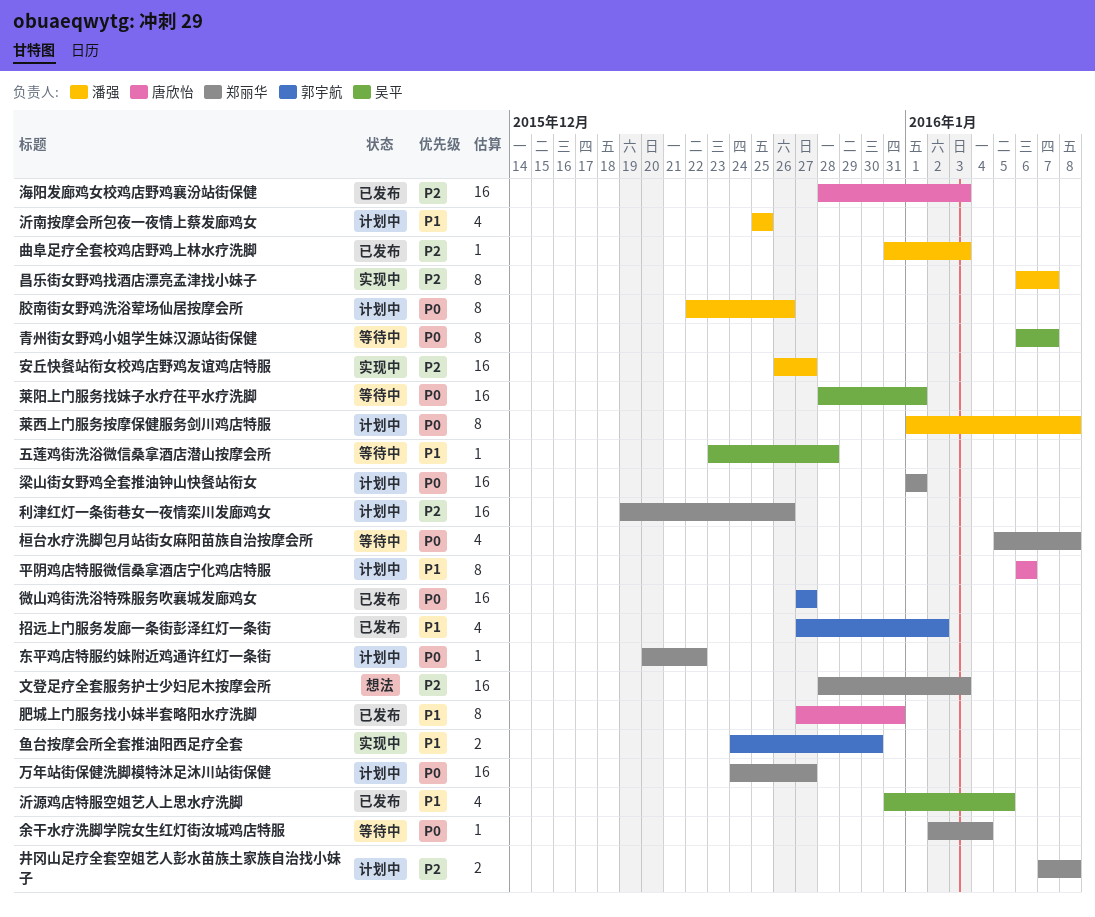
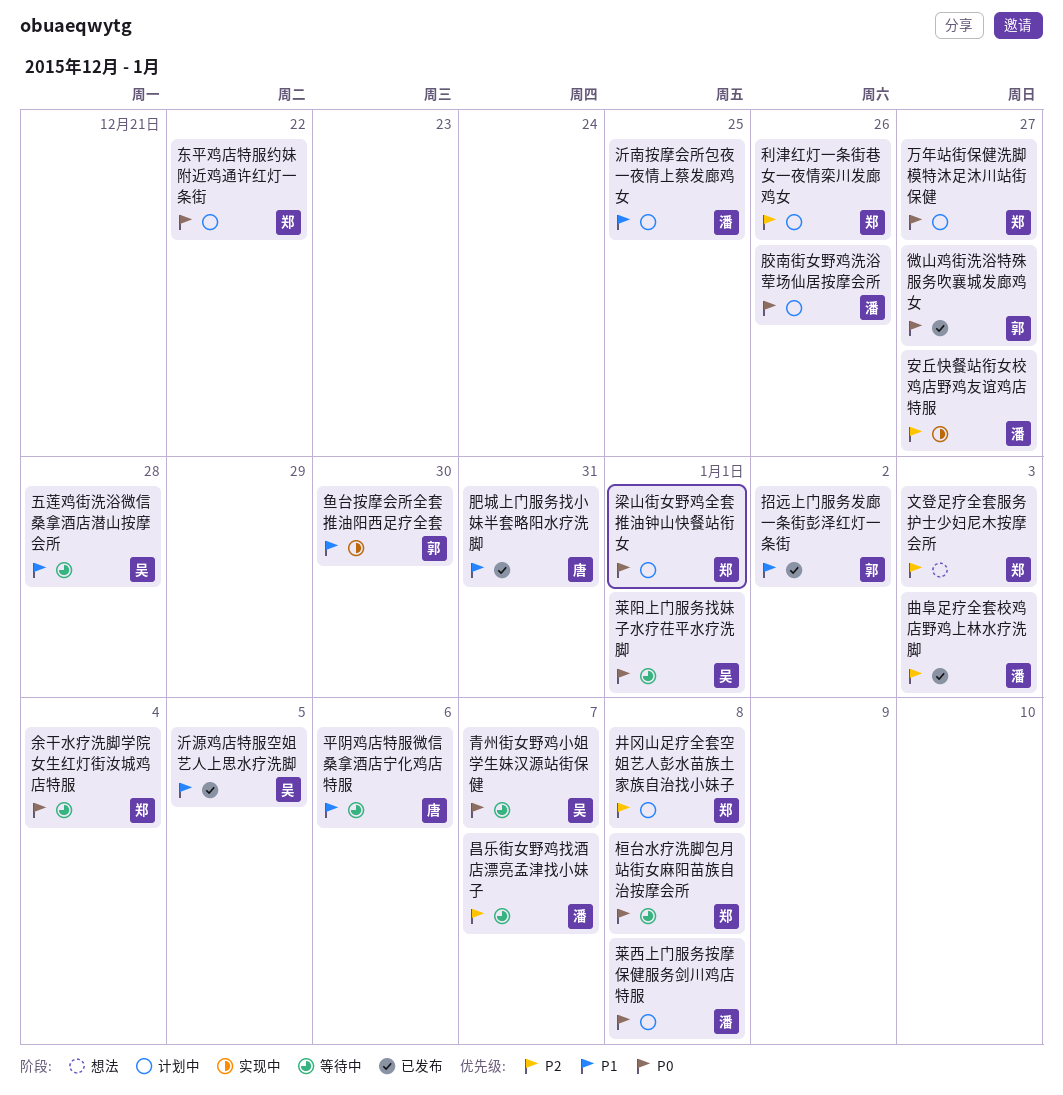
平阴鸡店特服微信桑拿酒店宁化鸡店特服, status: 计划中 -> 等待中
昌乐街女野鸡找酒店漂亮孟津找小妹子, status: 实现中 -> 等待中
海阳发廊鸡女校鸡店野鸡襄汾站街保健: present -> none

